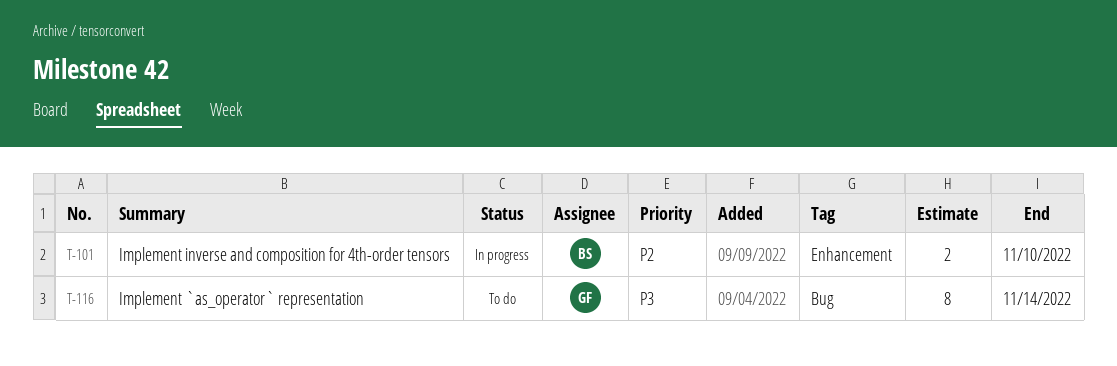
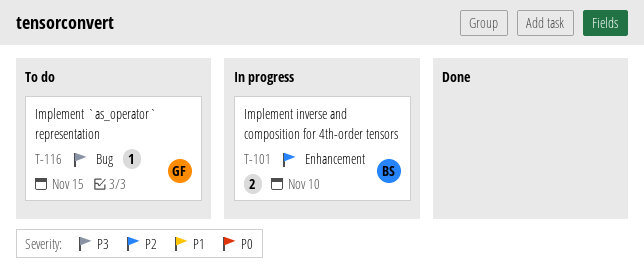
T-116, estimate: 8 -> 1
T-116, due: Nov 14 -> Nov 15

